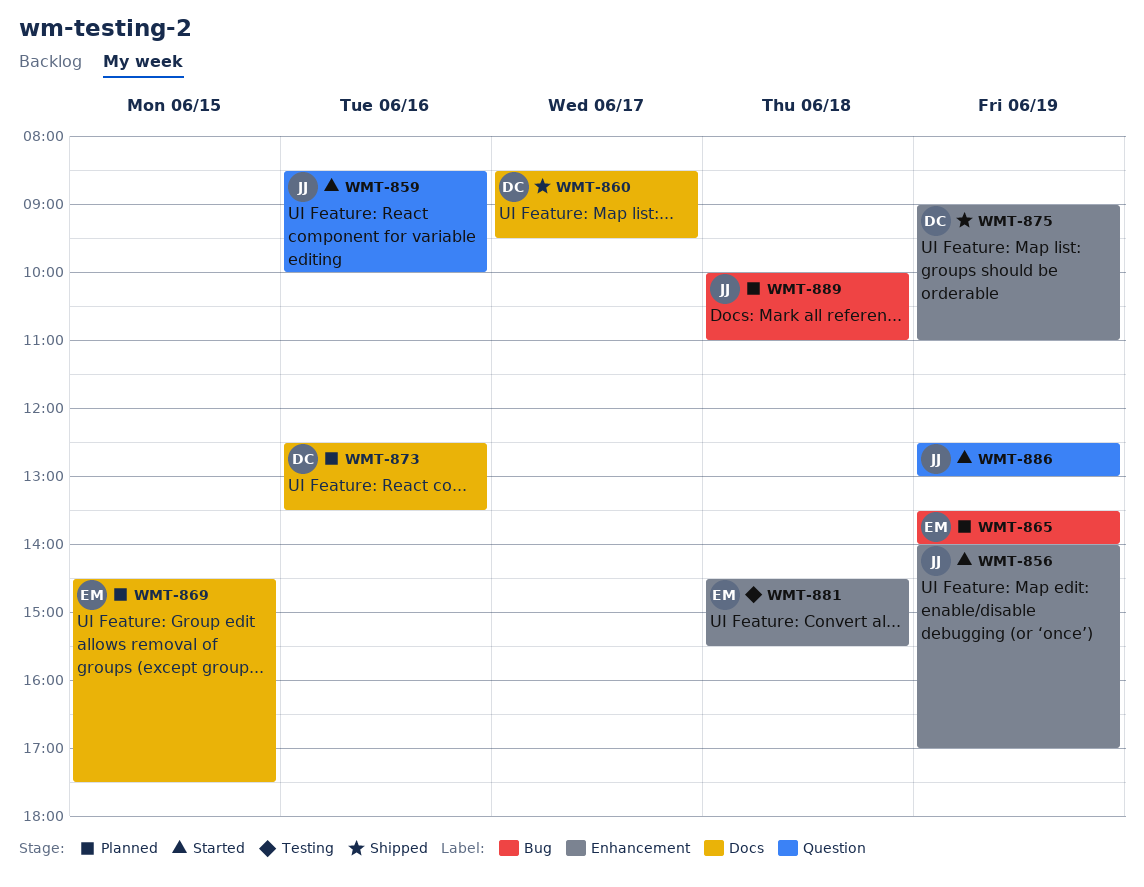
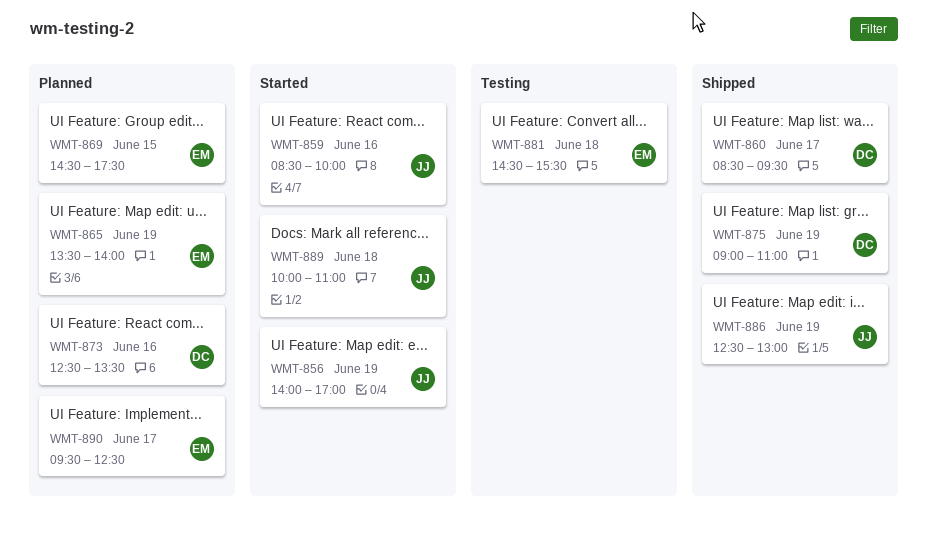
WMT-886, status: Started -> Shipped
WMT-889, status: Planned -> Started
WMT-890: none -> present

